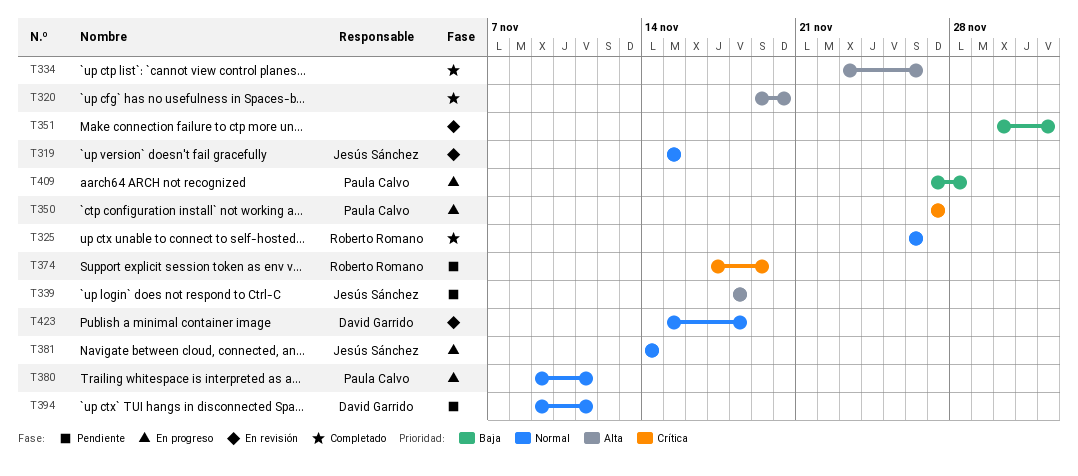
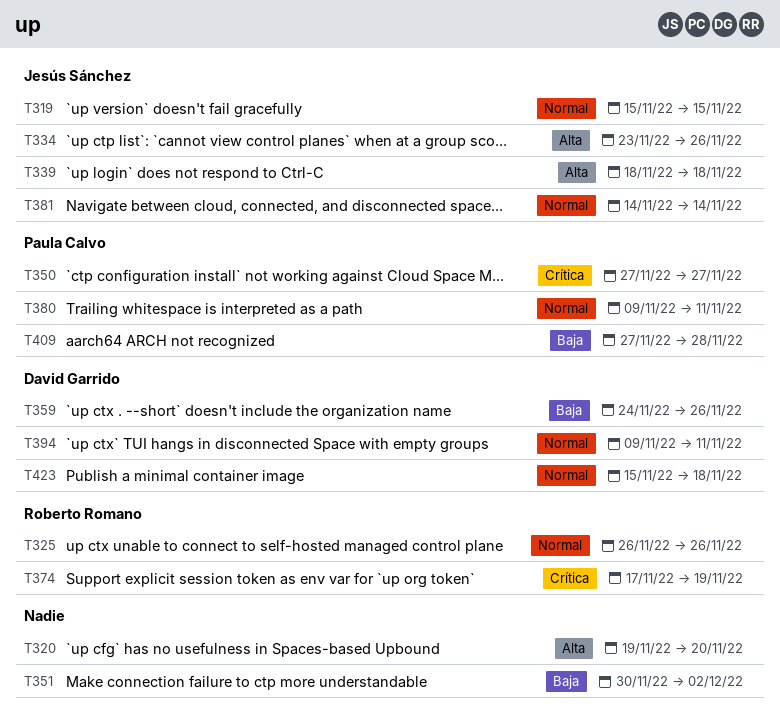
T334, owner: none -> Jesús Sánchez
T359: none -> present

